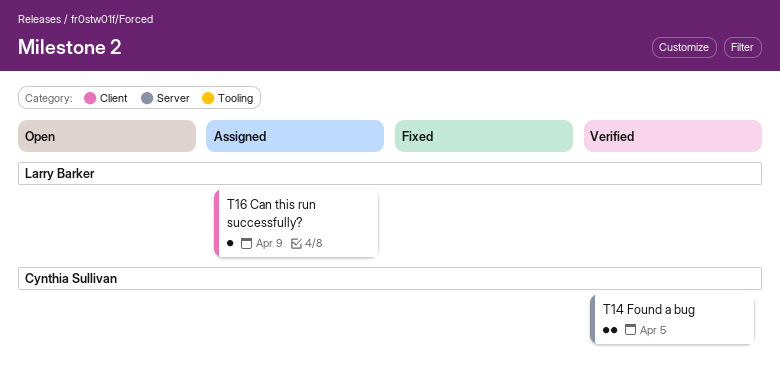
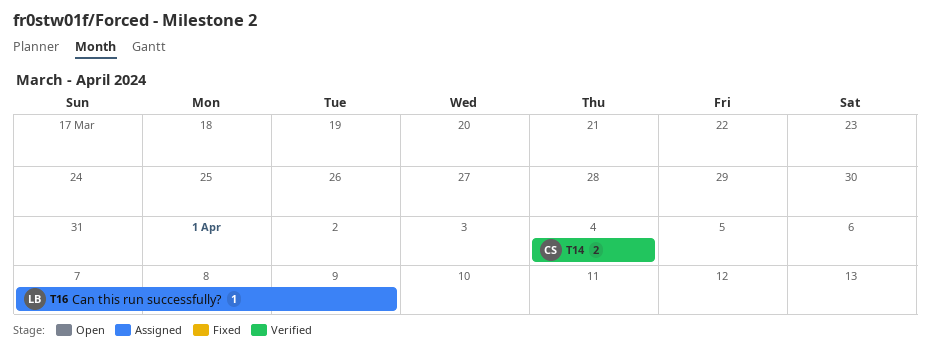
T14, due: Apr 5 -> Apr 4

